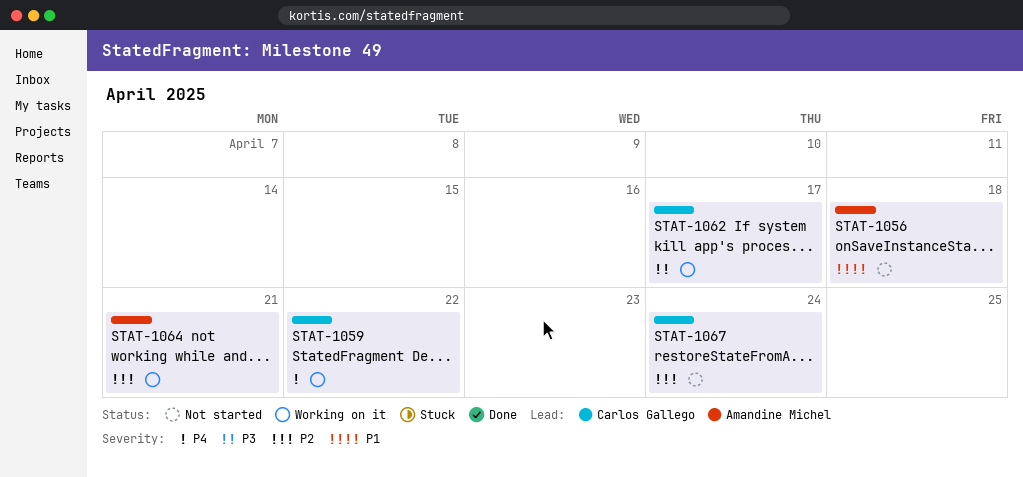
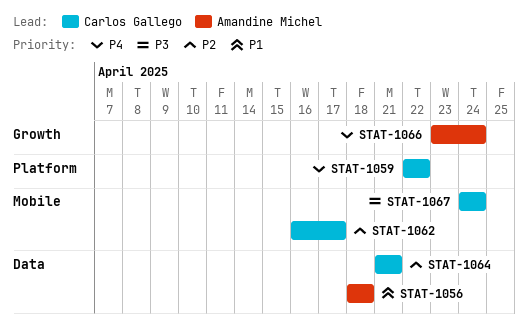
STAT-1062, priority: P3 -> P2
STAT-1064, owner: Amandine Michel -> Carlos Gallego
STAT-1066: none -> present
STAT-1067, priority: P2 -> P3

